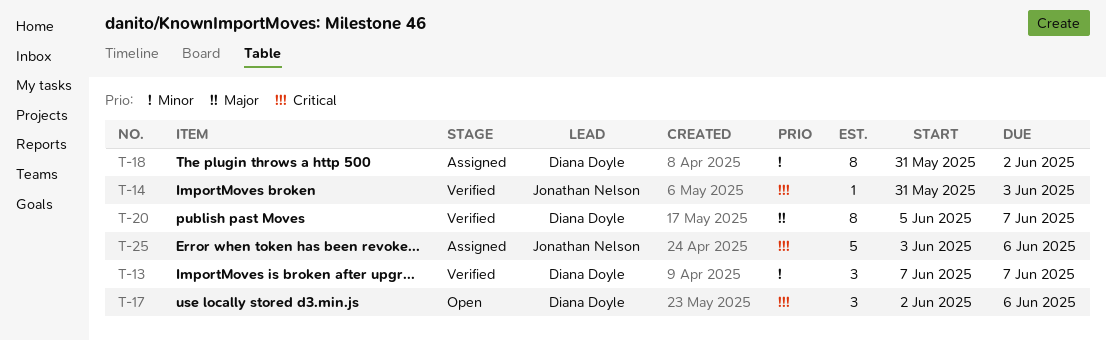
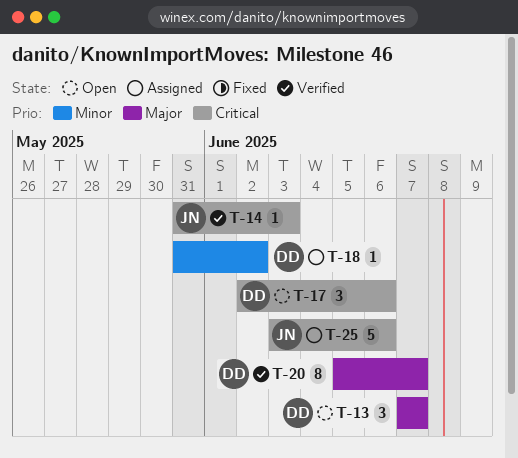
T-13, status: Verified -> Open
T-13, priority: Minor -> Major
T-18, estimate: 8 -> 1

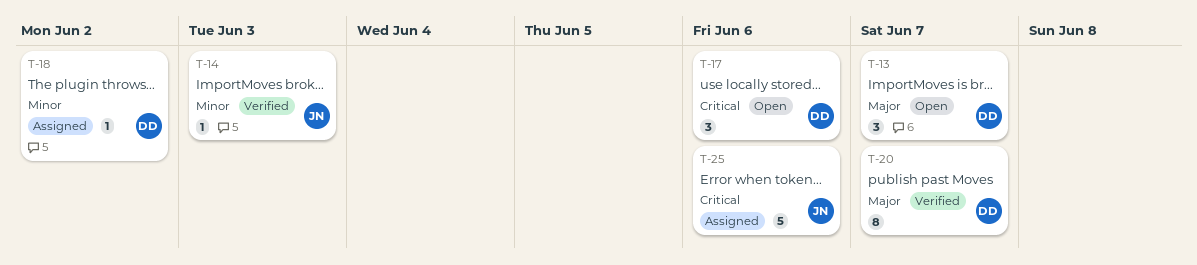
T-14, priority: Critical -> Minor

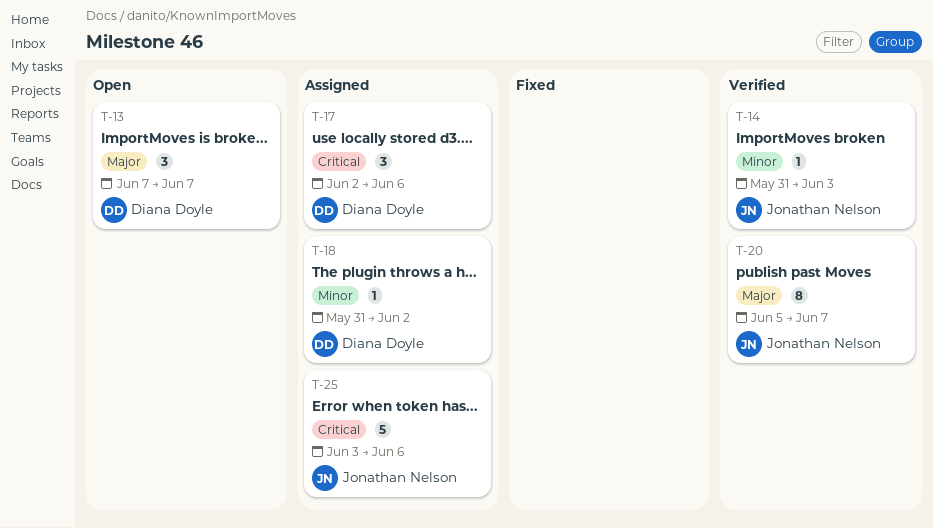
T-17, status: Open -> Assigned
T-20, owner: Diana Doyle -> Jonathan Nelson

